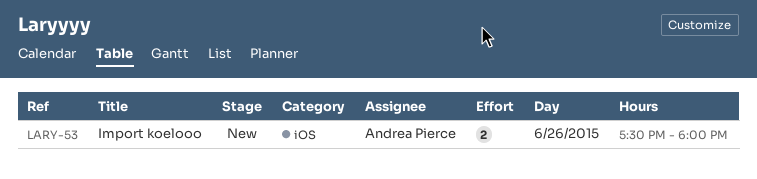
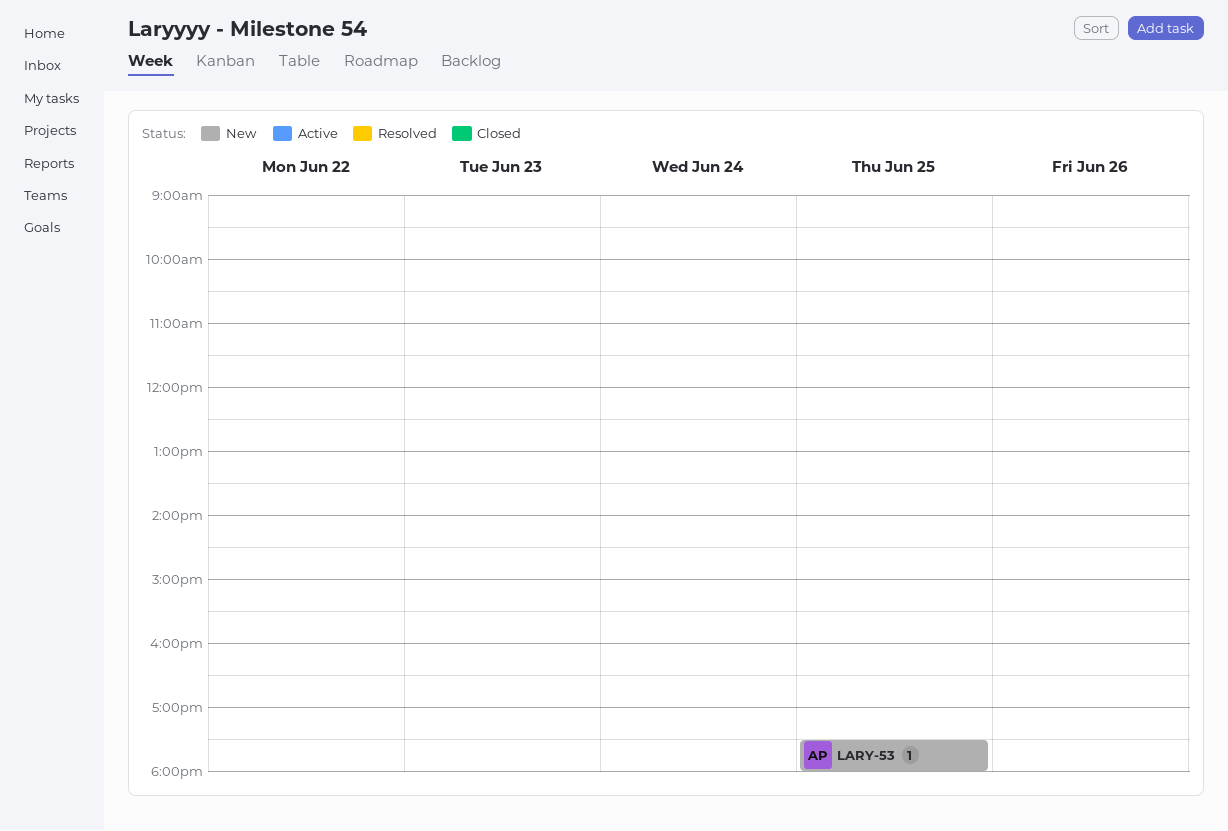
LARY-53, estimate: 2 -> 1
LARY-53, day: Jun 26 -> Jun 25

